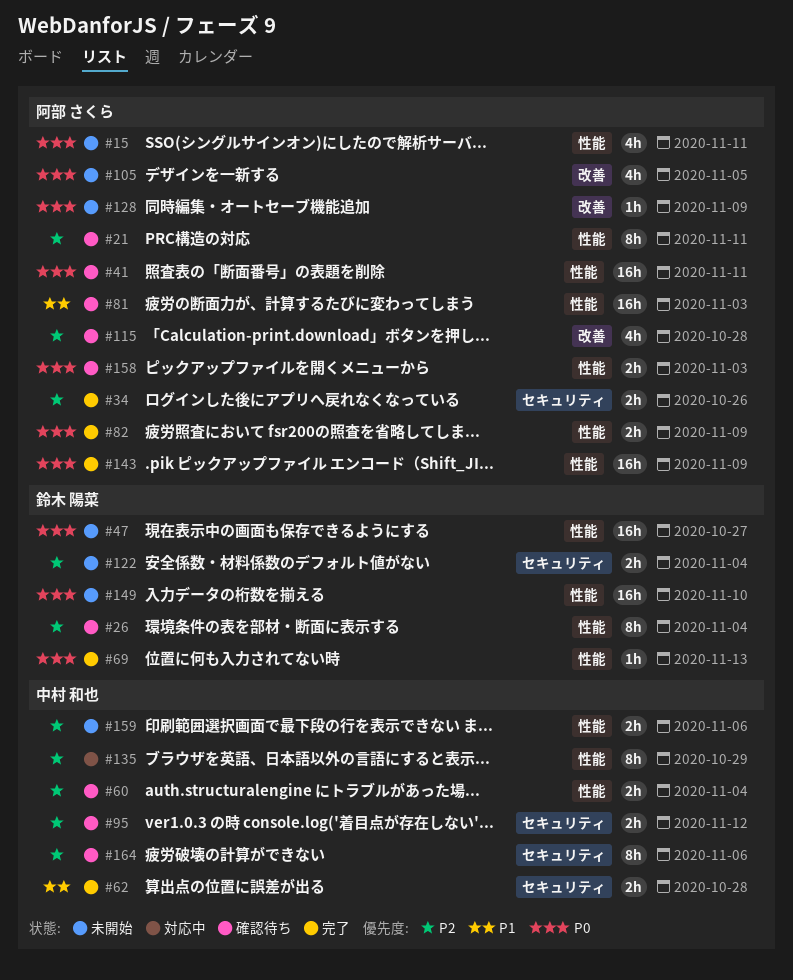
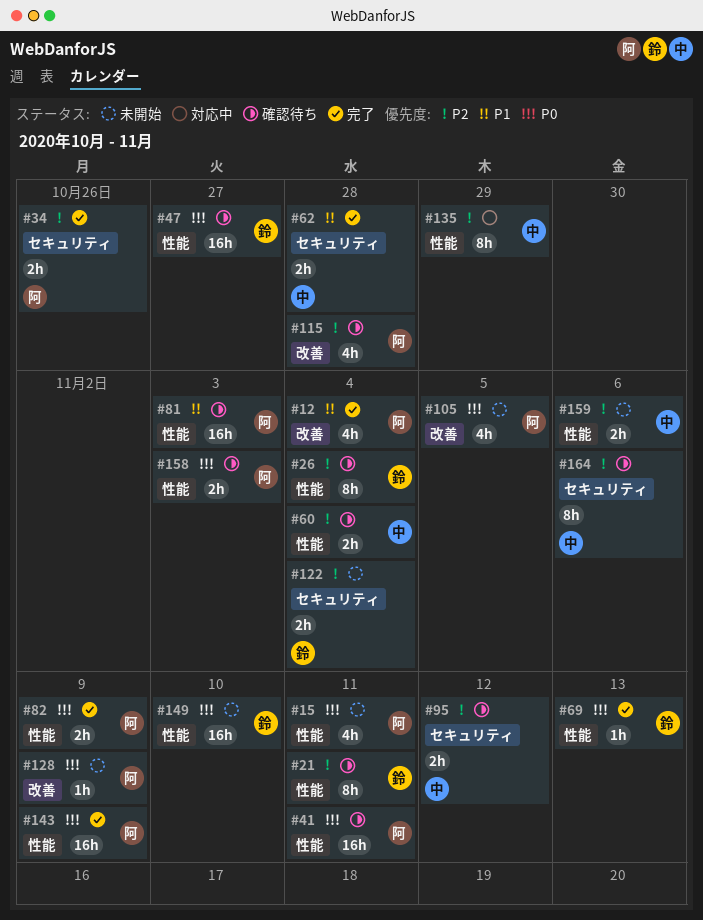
#12: none -> present
#21, owner: 阿部 さくら -> 鈴木 陽菜
#47, status: 未開始 -> 確認待ち

